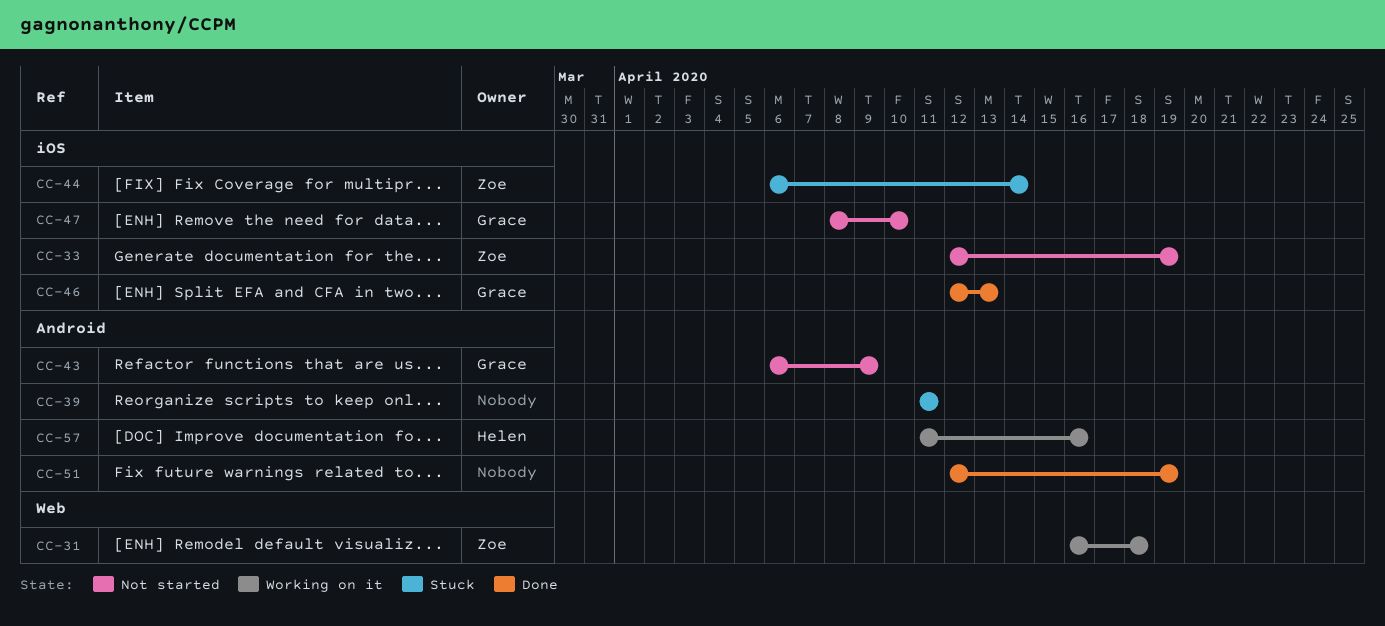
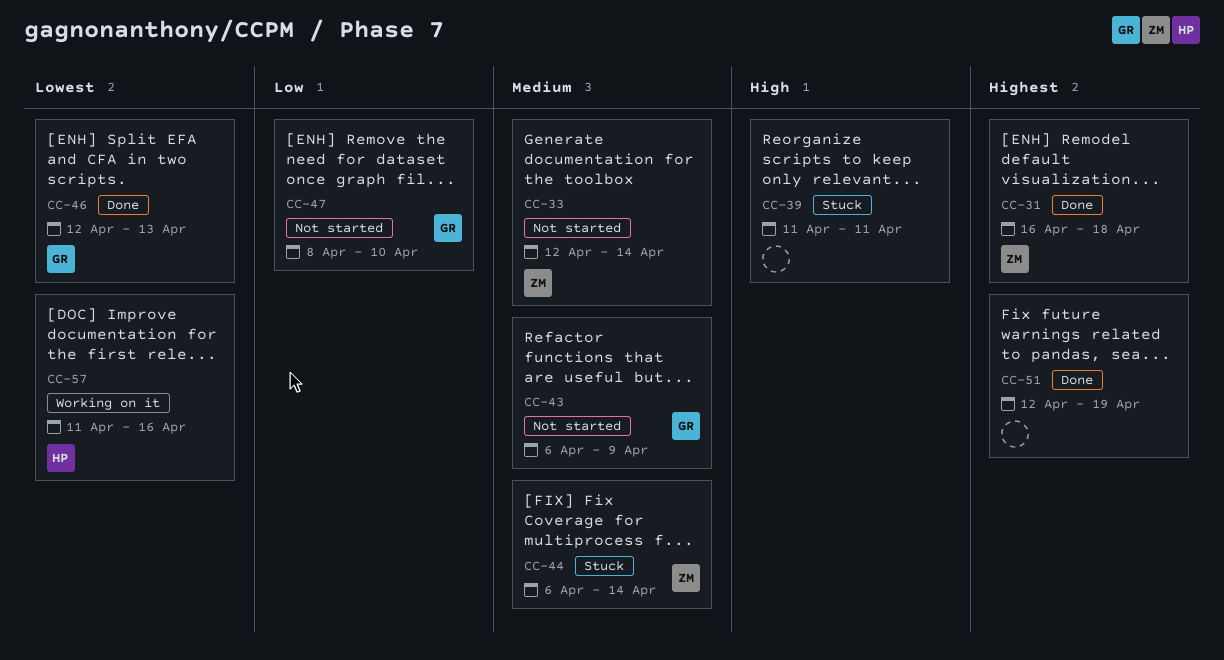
CC-31, status: Working on it -> Done
CC-33, due: Apr 19 -> Apr 14

